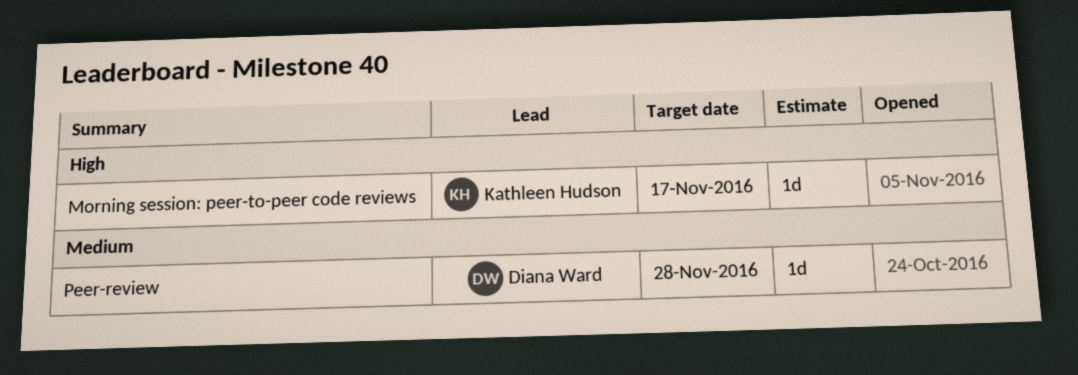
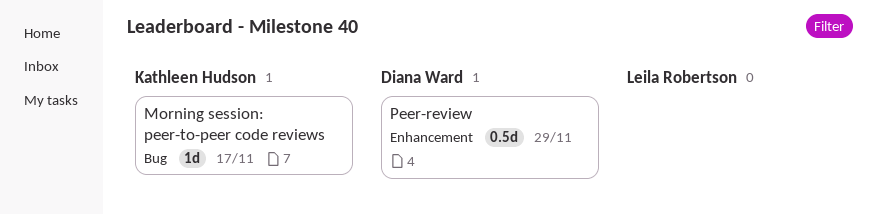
Peer-review, estimate: 1d -> 0.5d
Peer-review, due: Nov 28 -> Nov 29

